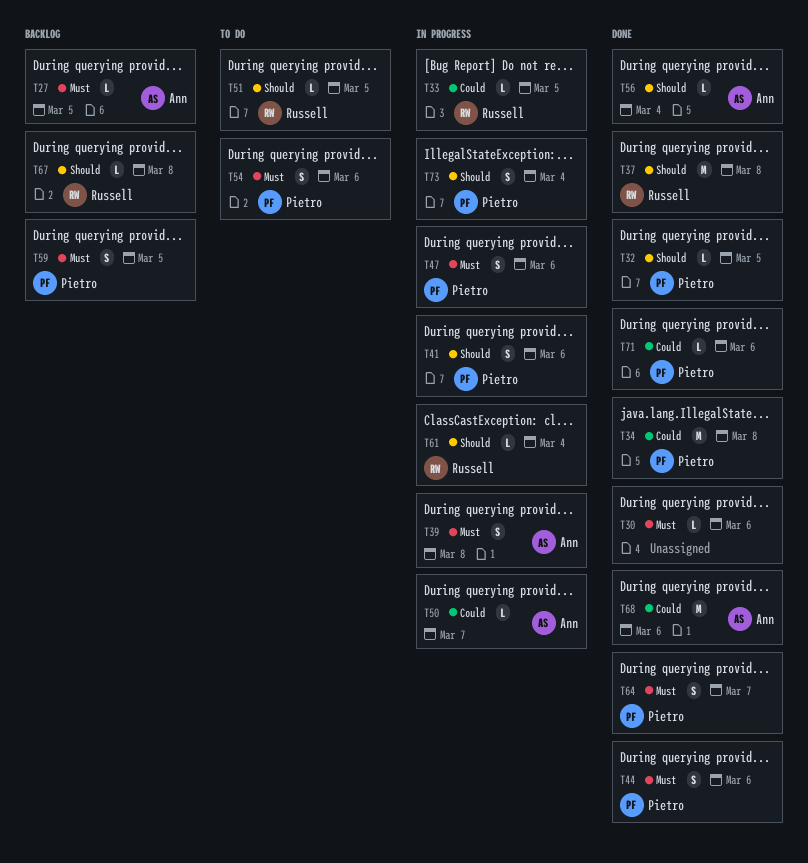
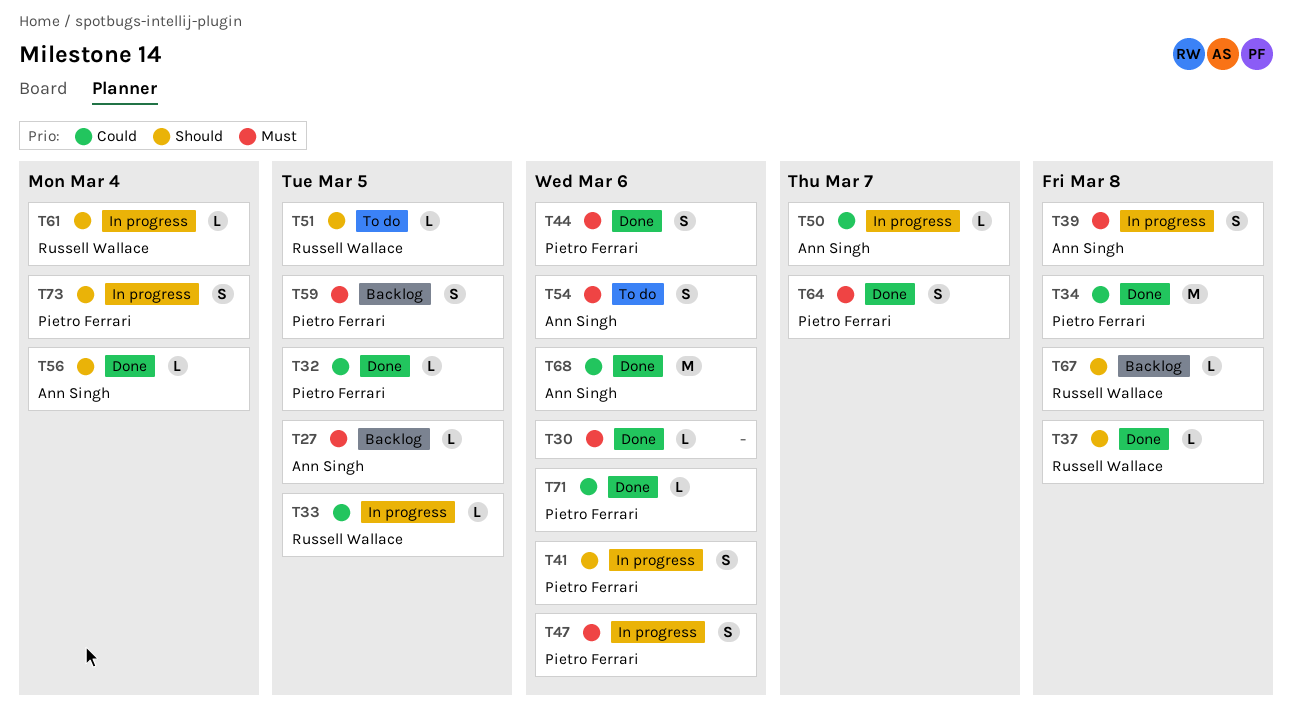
T32, priority: Should -> Could
T37, estimate: M -> L
T54, owner: Pietro Ferrari -> Ann Singh

